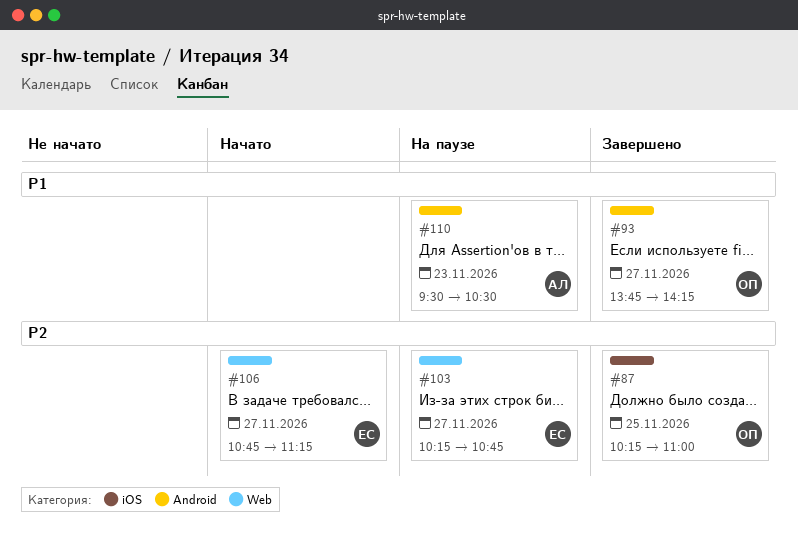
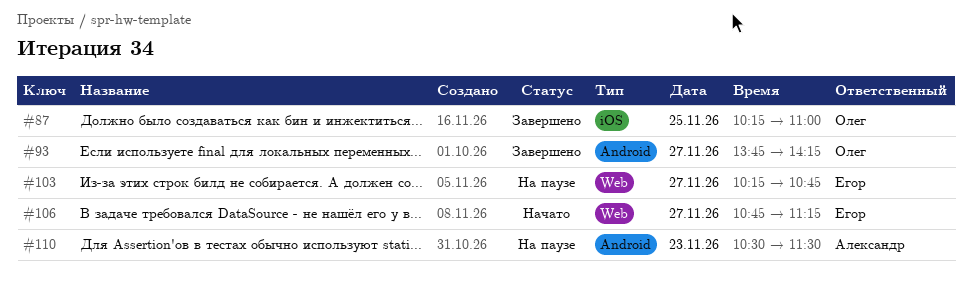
#110, begins: 09:30 -> 10:30
#110, ends: 10:30 -> 11:30

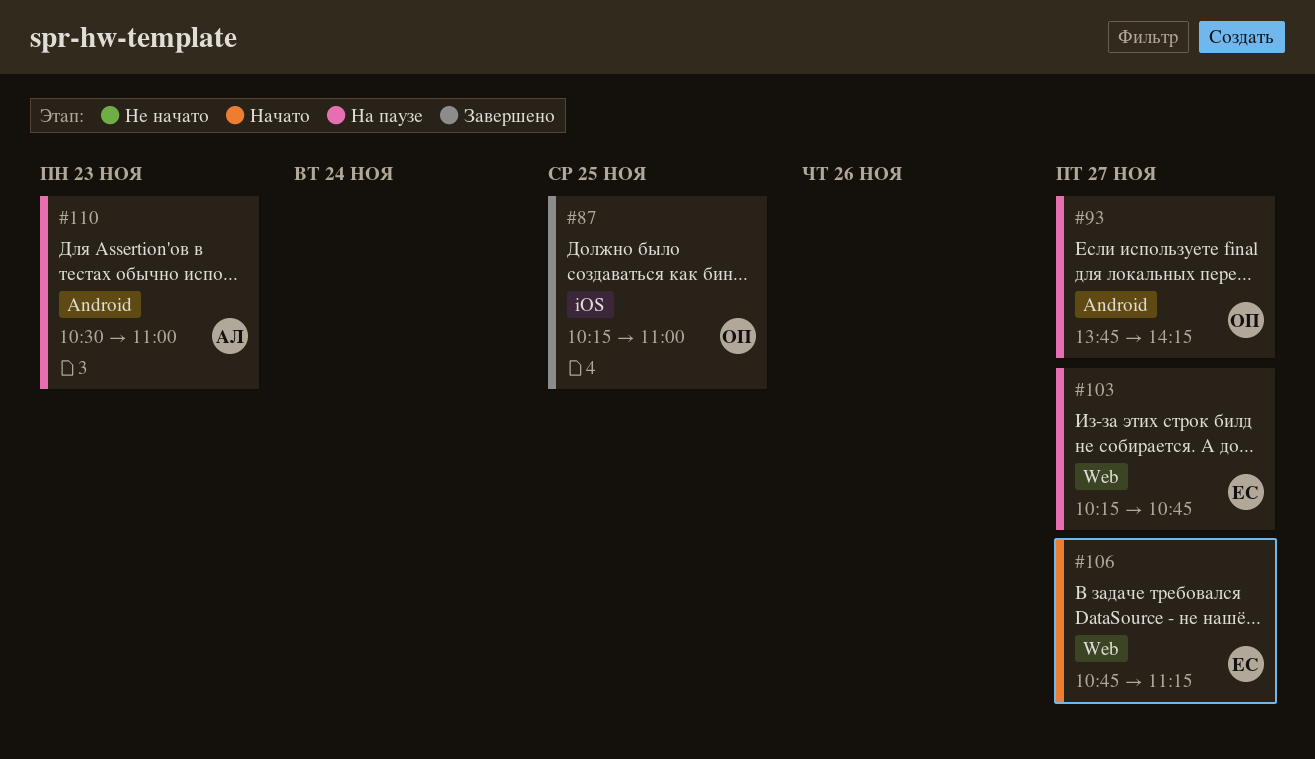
#93, status: Завершено -> На паузе
#110, ends: 11:30 -> 11:00

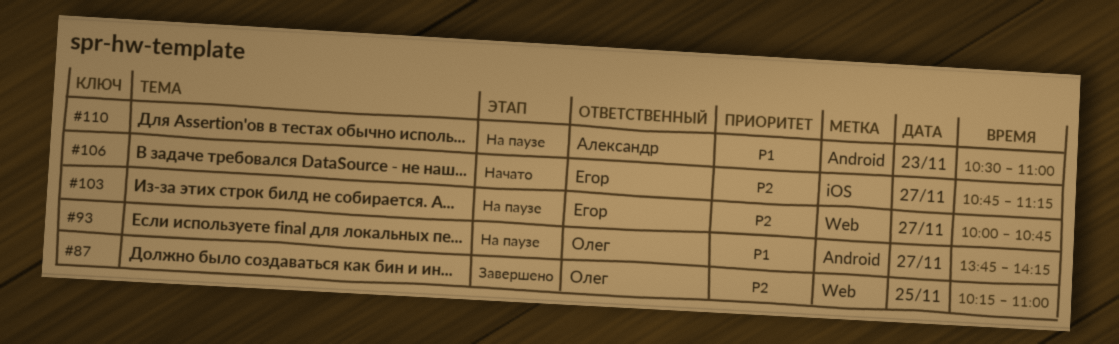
#87, label: iOS -> Web
#103, begins: 10:15 -> 10:00
#106, label: Web -> iOS

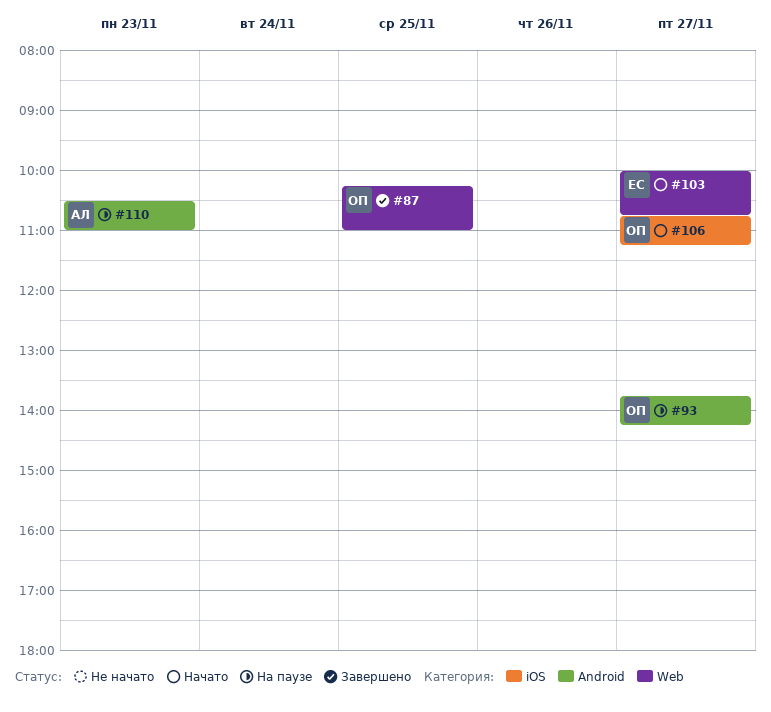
#103, status: На паузе -> Начато
#106, owner: Егор -> Олег

